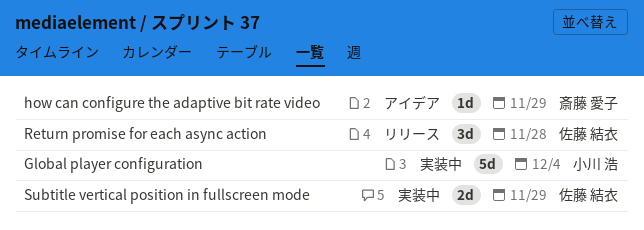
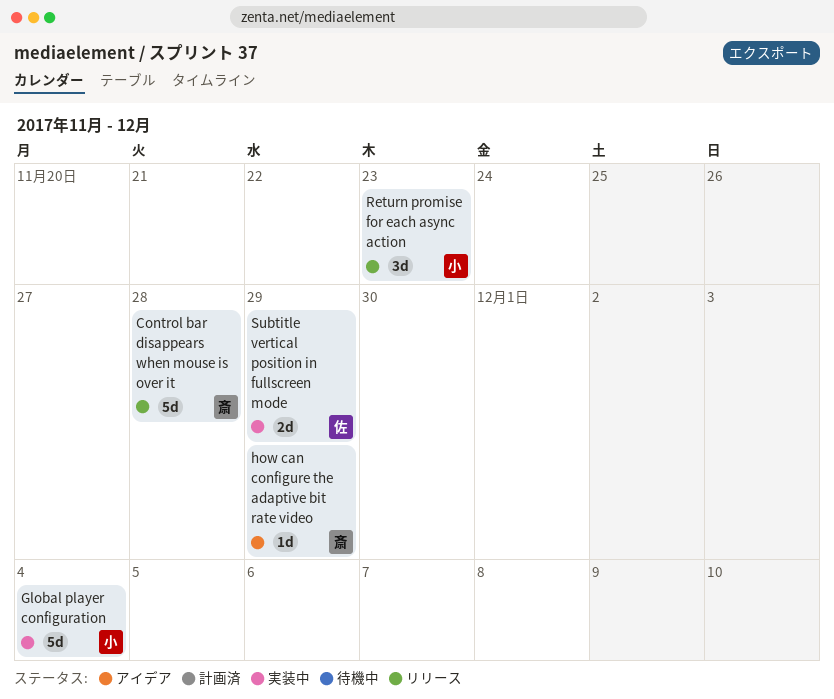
Control bar disappears when mouse is over it: none -> present
Return promise for each async action, owner: 佐藤 結衣 -> 小川 浩
Return promise for each async action, due: Nov 28 -> Nov 23

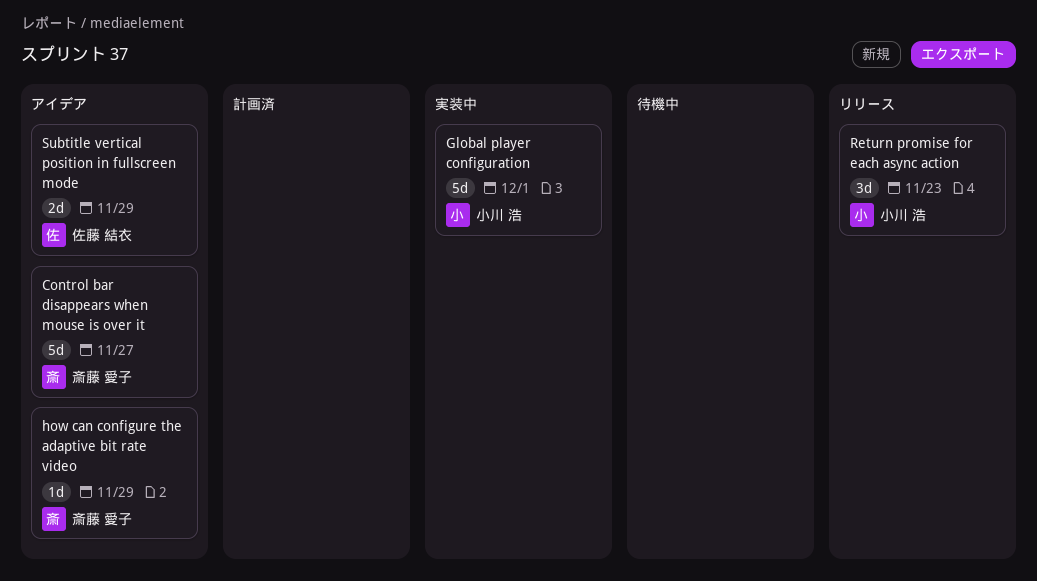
Control bar disappears when mouse is over it, status: リリース -> アイデア
Control bar disappears when mouse is over it, due: Nov 28 -> Nov 27
Global player configuration, due: Dec 4 -> Dec 1
Subtitle vertical position in fullscreen mode, status: 実装中 -> アイデア

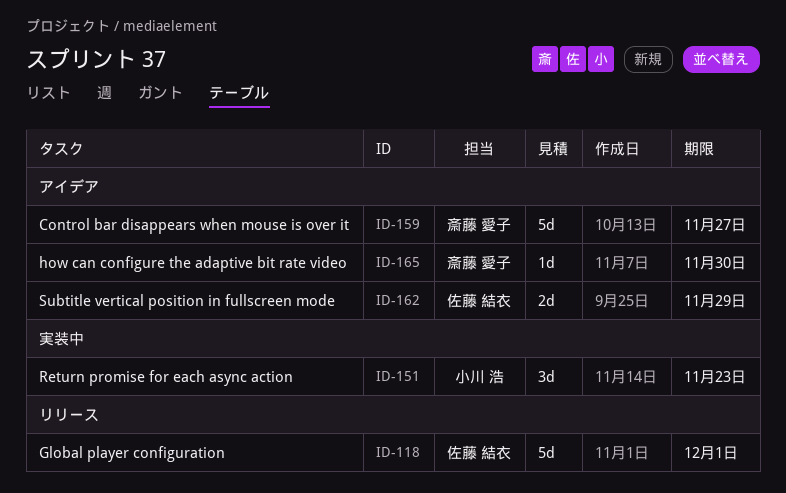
Global player configuration, status: 実装中 -> リリース
Global player configuration, owner: 小川 浩 -> 佐藤 結衣
how can configure the adaptive bit rate video, due: Nov 29 -> Nov 30
Return promise for each async action, status: リリース -> 実装中

